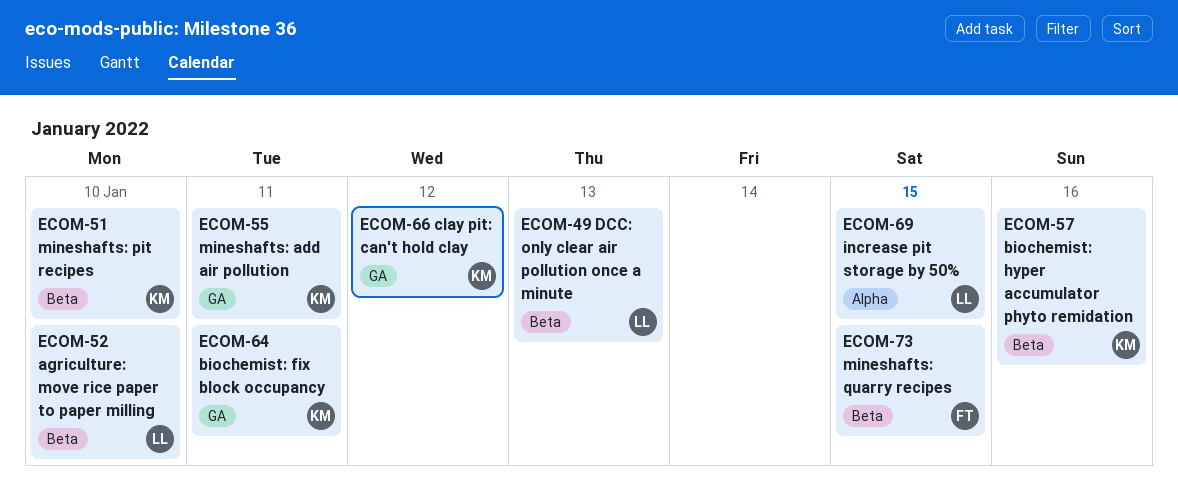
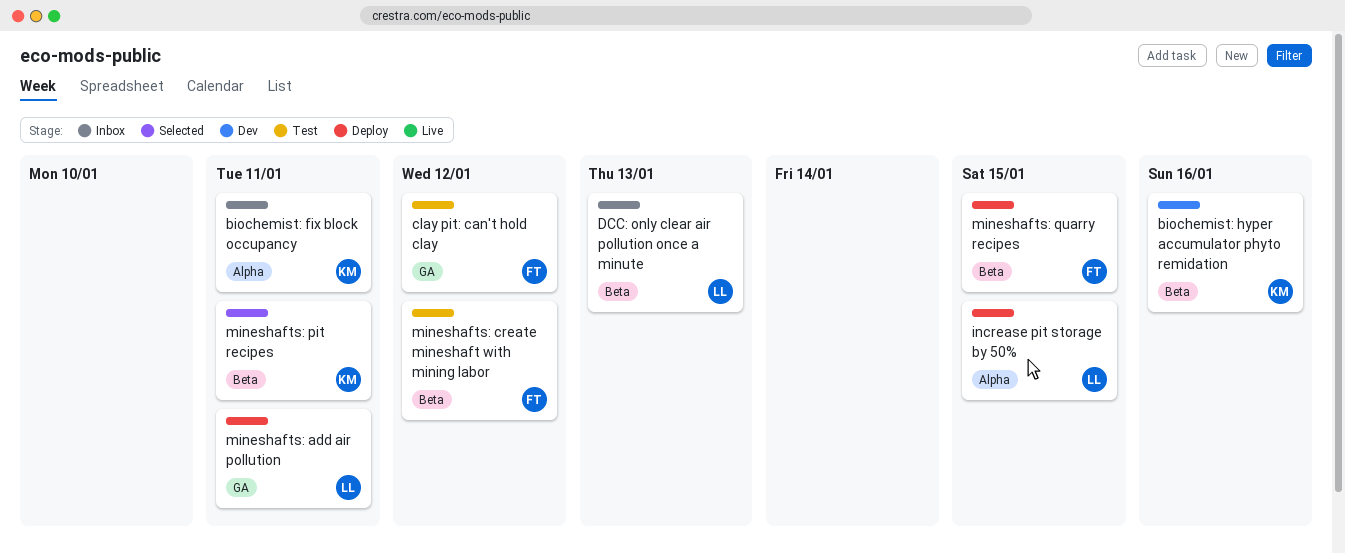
agriculture: move rice paper to paper milling: present -> none
biochemist: fix block occupancy, label: GA -> Alpha
clay pit: can't hold clay, owner: KM -> FT
mineshafts: add air pollution, owner: KM -> LL
mineshafts: create mineshaft with mining labor: none -> present
mineshafts: pit recipes, due: Jan 10 -> Jan 11

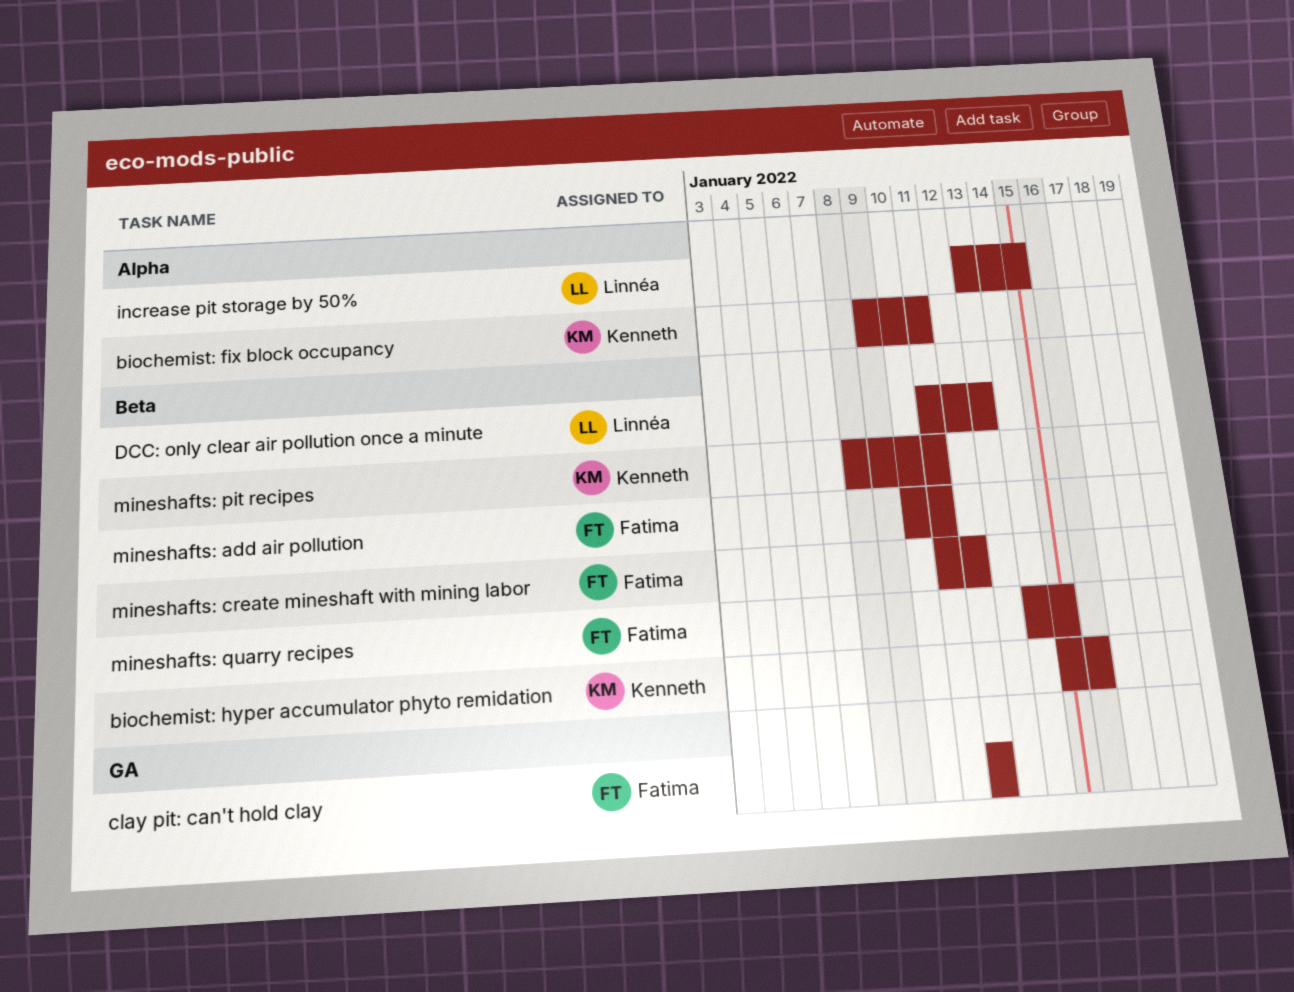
mineshafts: add air pollution, owner: Linnéa -> Fatima
mineshafts: add air pollution, label: GA -> Beta

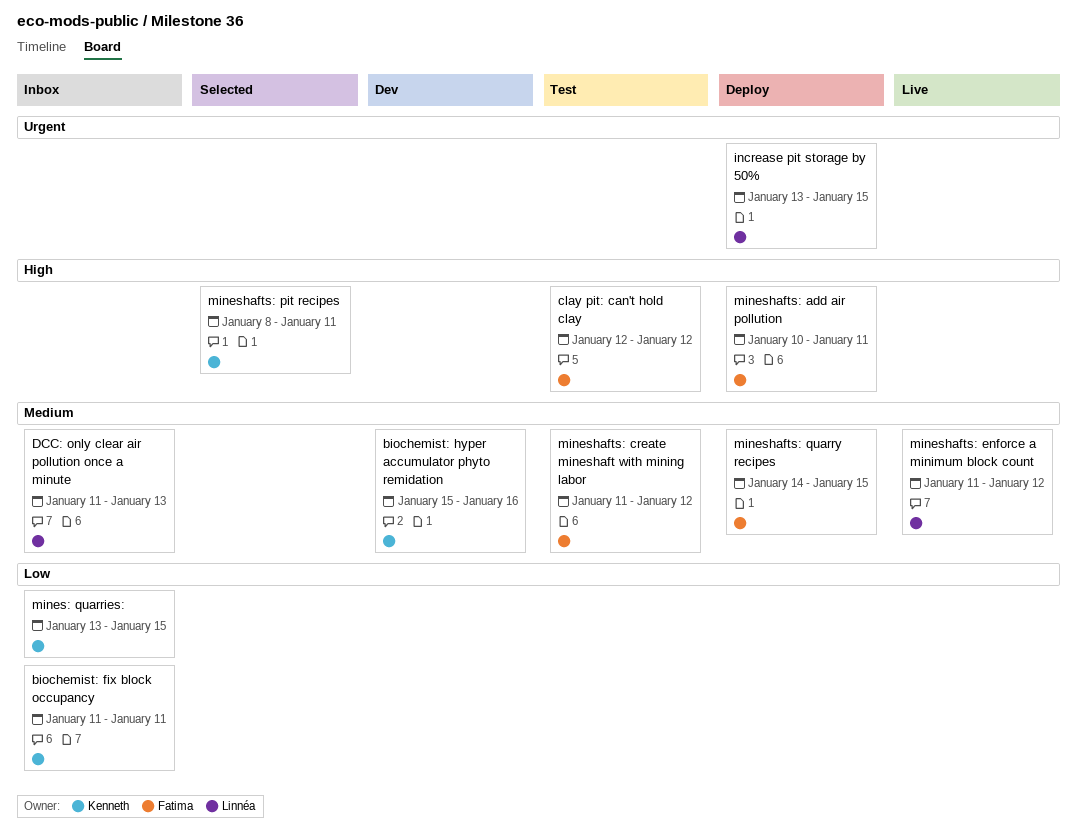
biochemist: fix block occupancy, start: Jan 9 -> Jan 11
mines: quarries:: none -> present
mineshafts: enforce a minimum block count: none -> present

